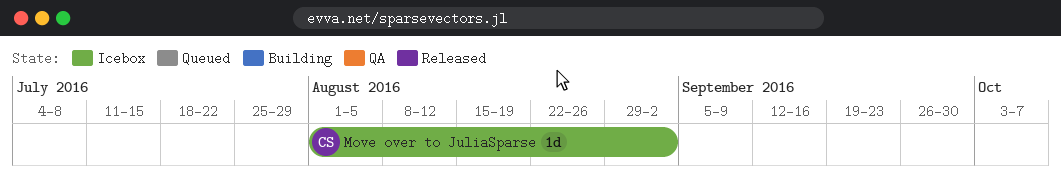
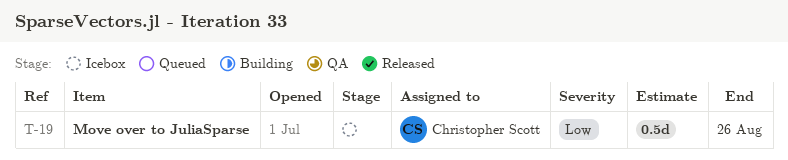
Move over to JuliaSparse, estimate: 1d -> 0.5d
Move over to JuliaSparse, due: Sep 2 -> Aug 26

